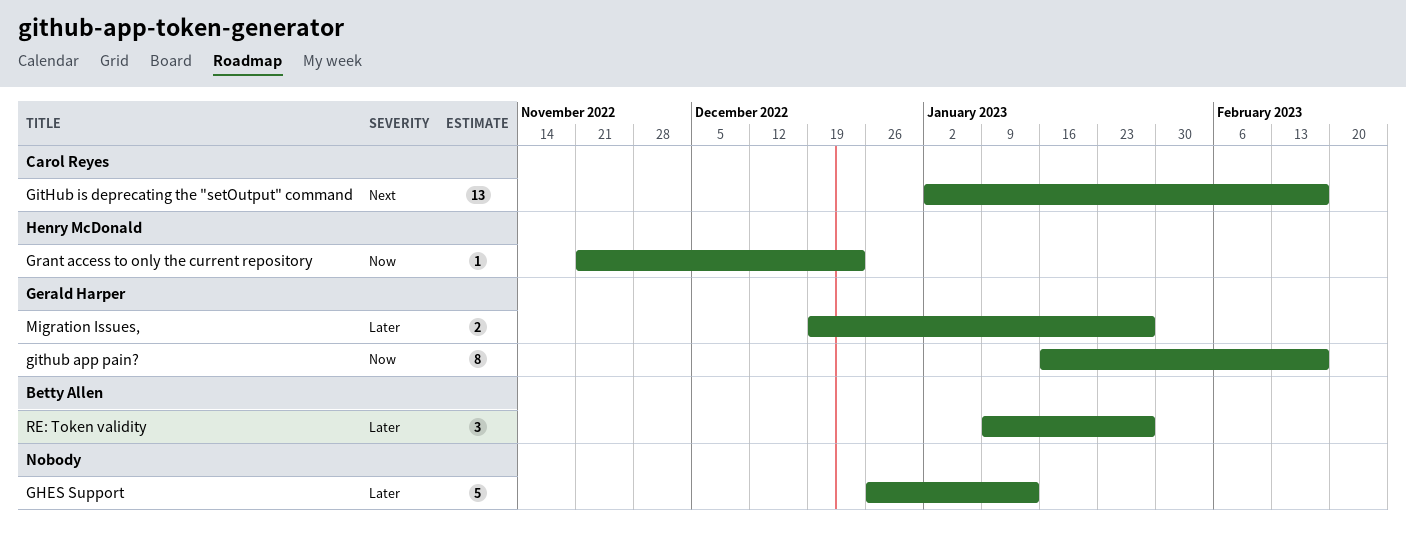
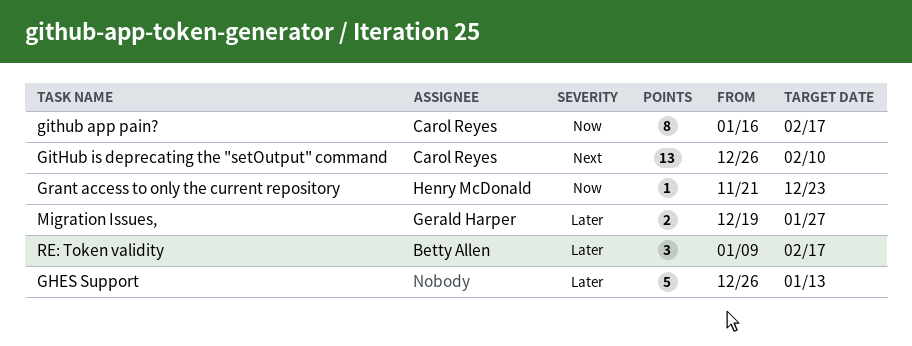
github app pain?, owner: Gerald Harper -> Carol Reyes
GitHub is deprecating the "setOutput" command, start: Jan 2 -> Dec 26
GitHub is deprecating the "setOutput" command, due: Feb 17 -> Feb 10
RE: Token validity, due: Jan 27 -> Feb 17

